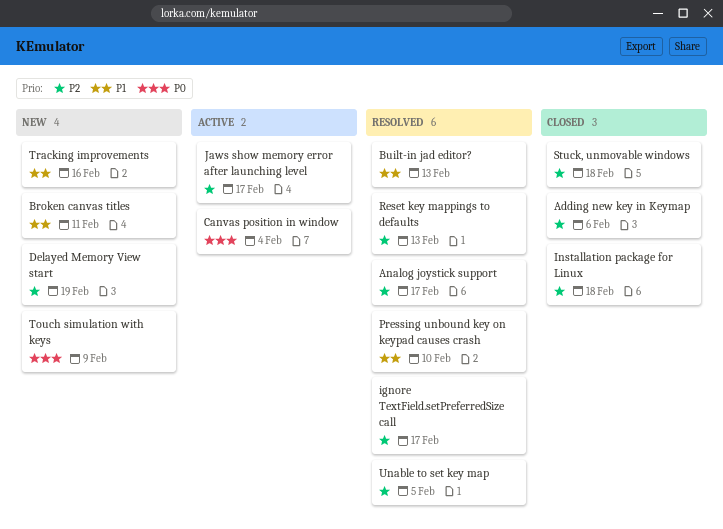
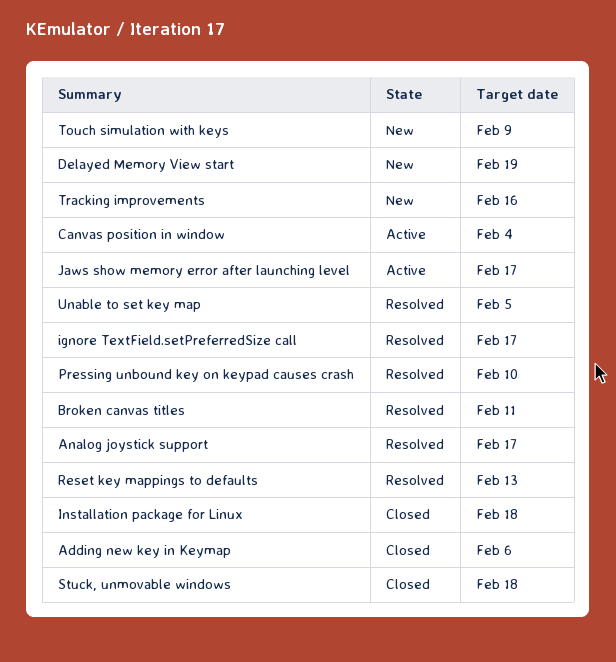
Broken canvas titles, status: New -> Resolved
Built-in jad editor?: present -> none

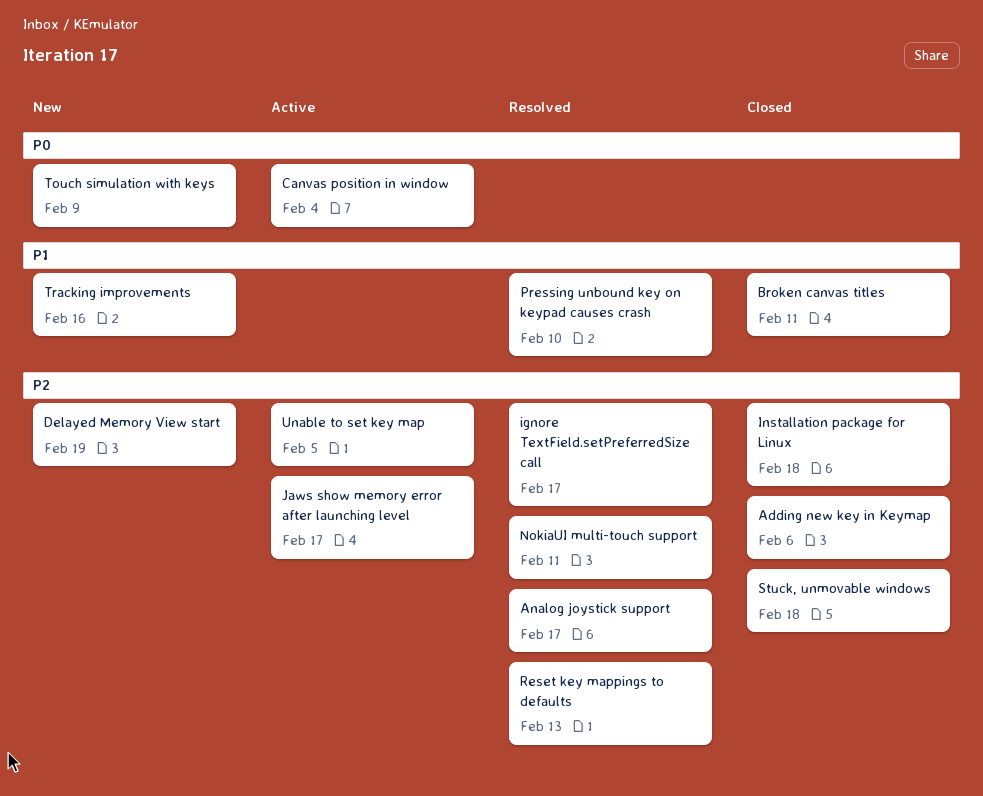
Broken canvas titles, status: Resolved -> Closed
NokiaUI multi-touch support: none -> present
Unable to set key map, status: Resolved -> Active

